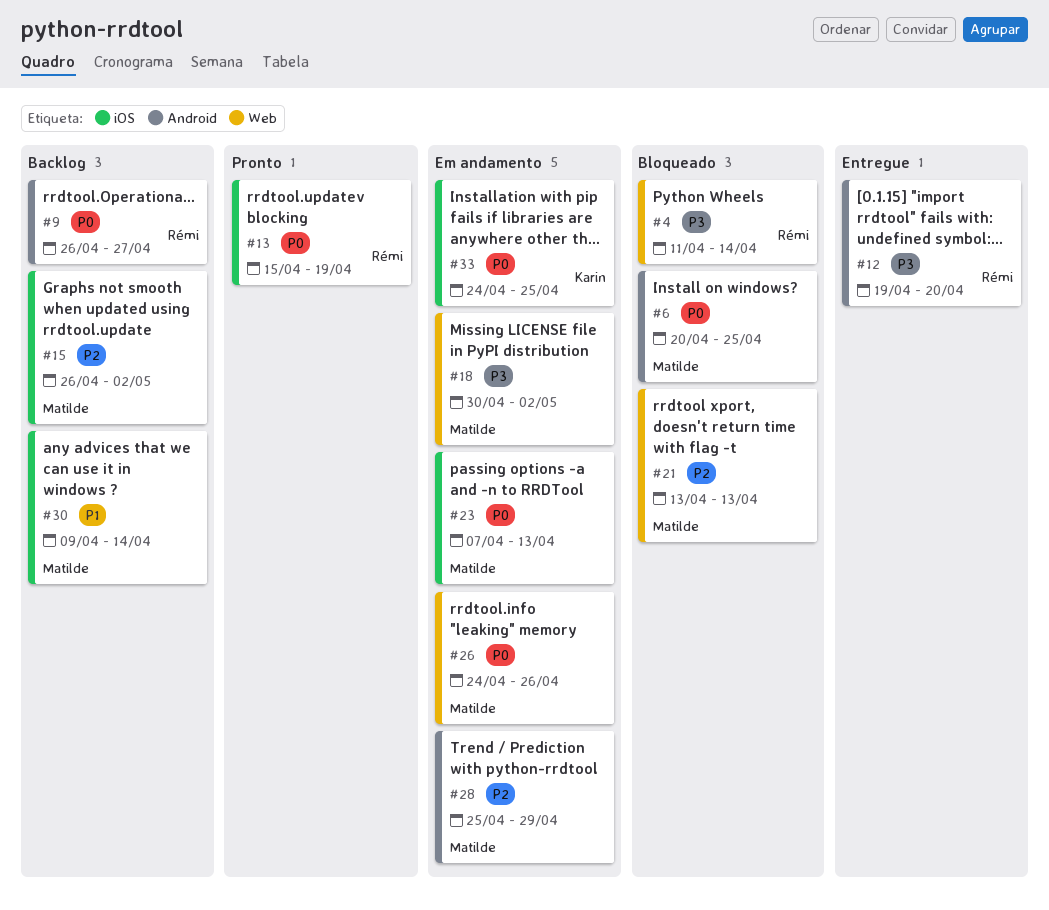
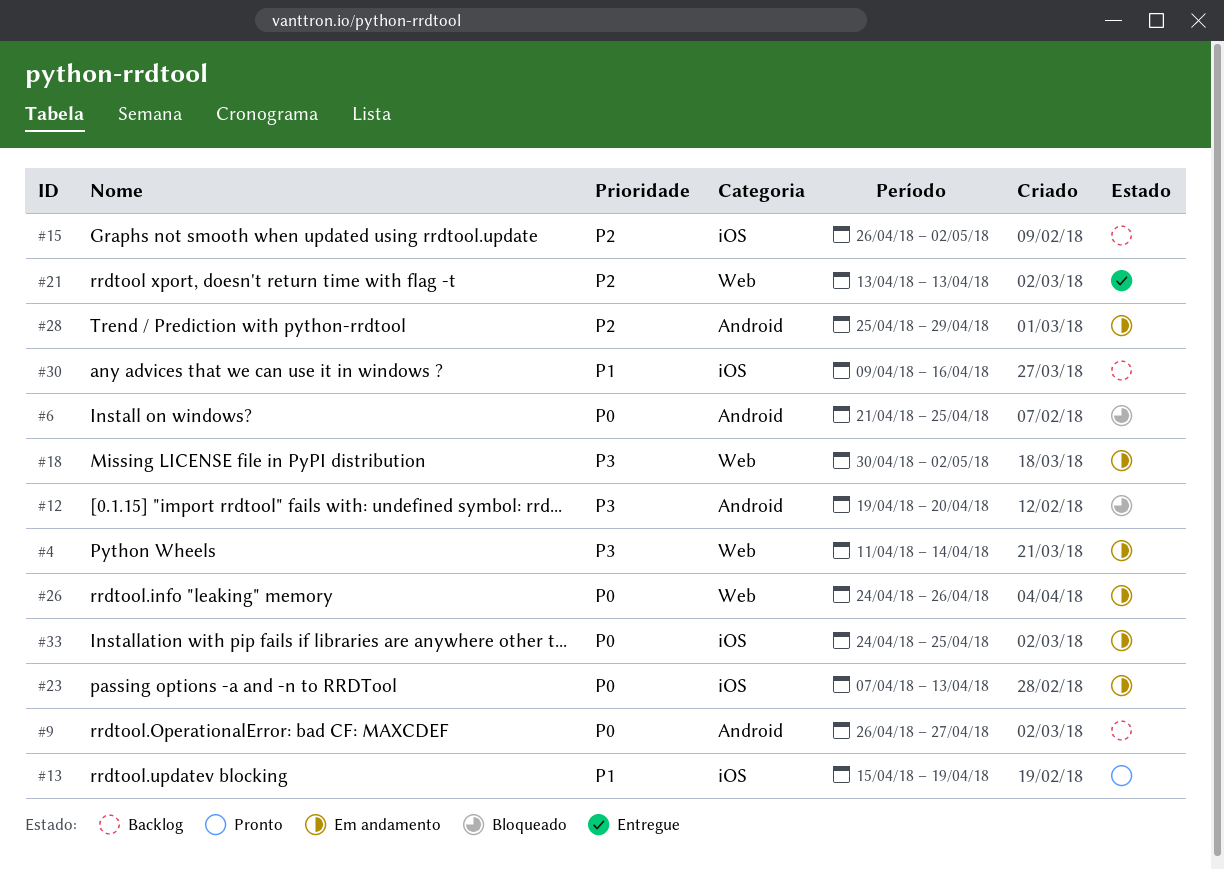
#4, status: Bloqueado -> Em andamento
#6, start: Apr 20 -> Apr 21
#12, status: Entregue -> Bloqueado
#13, priority: P0 -> P1
#21, status: Bloqueado -> Entregue
#30, due: Apr 14 -> Apr 16

